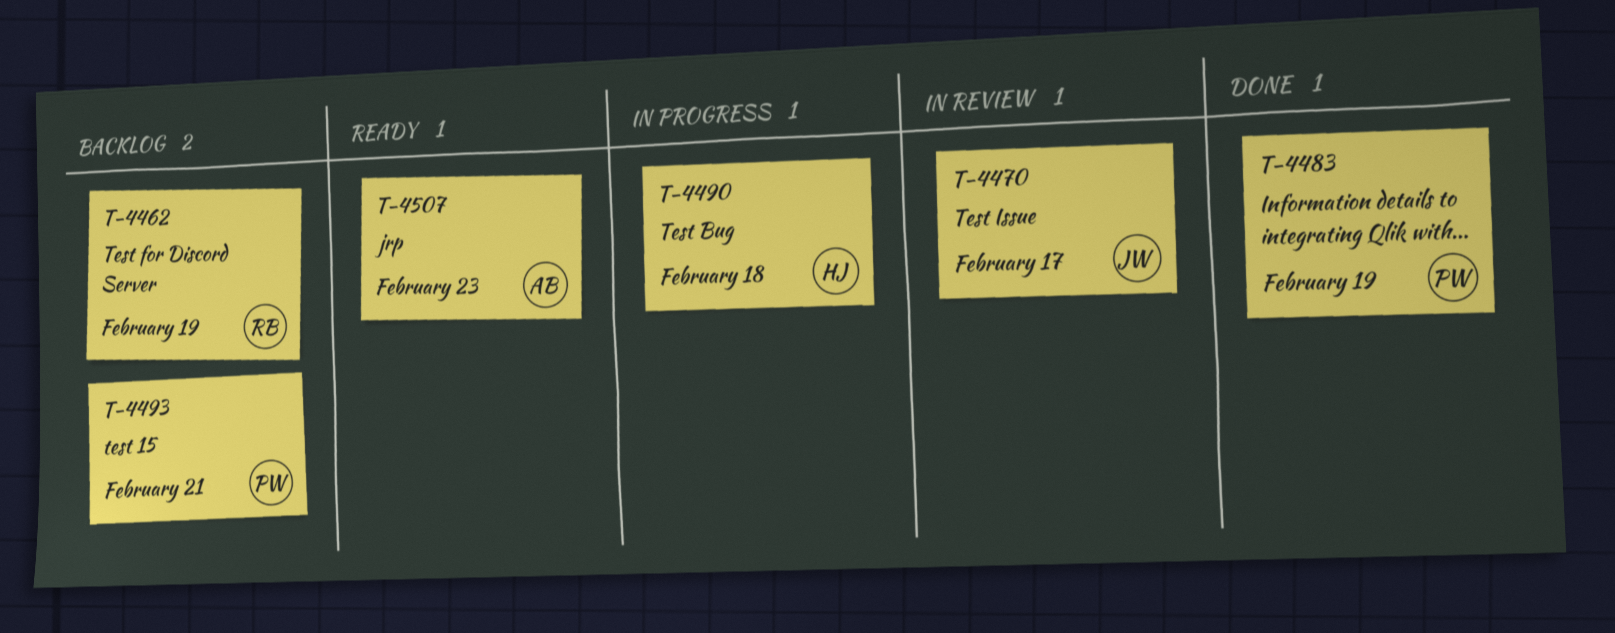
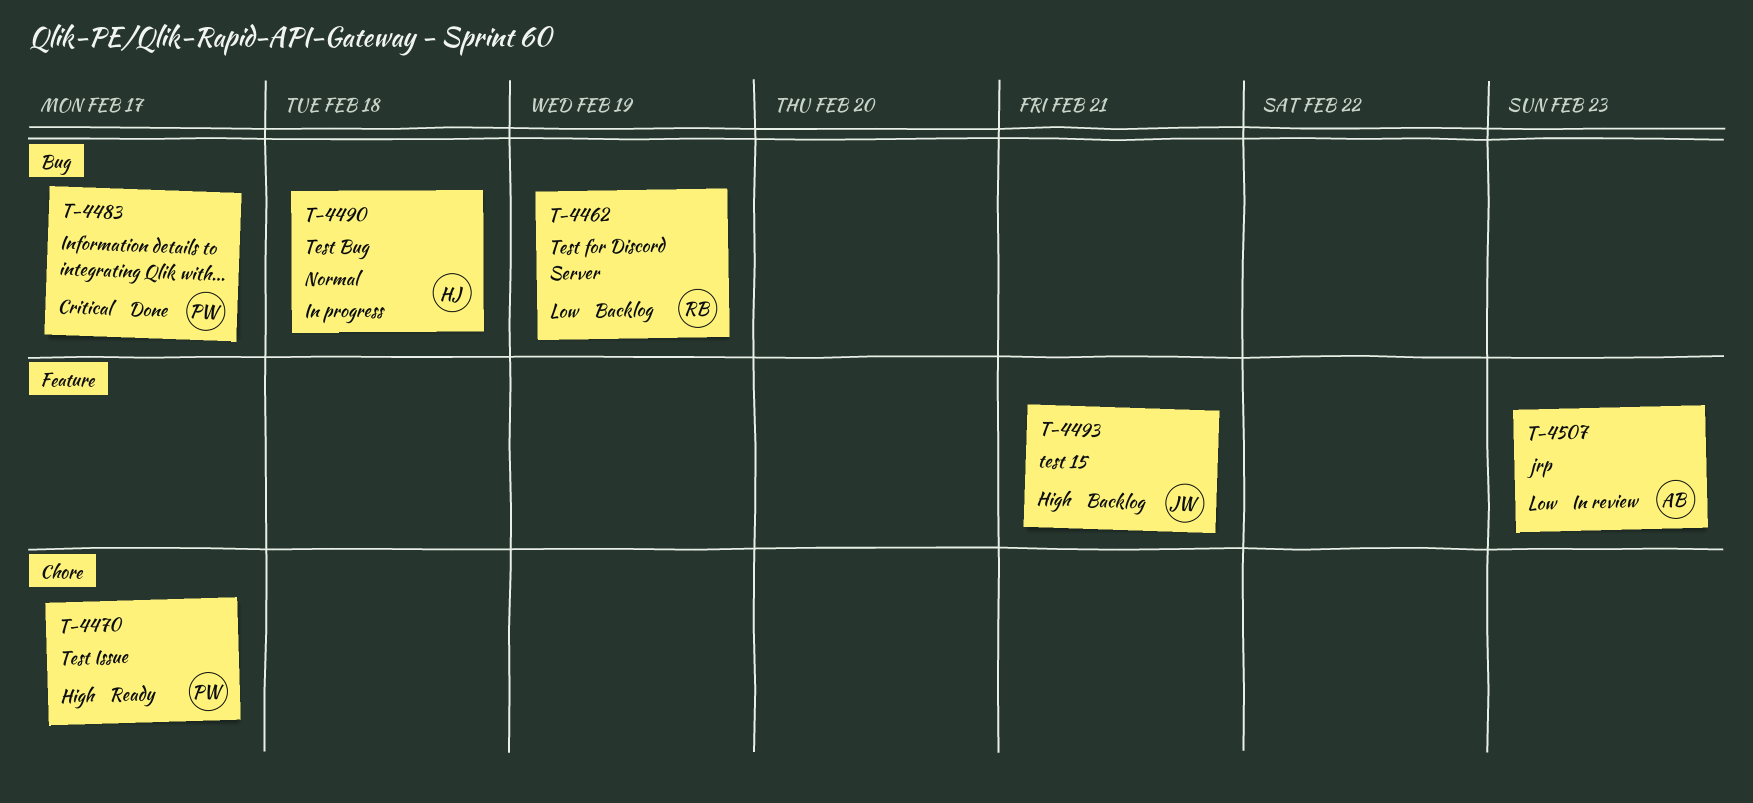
T-4470, status: In review -> Ready
T-4470, owner: JW -> PW
T-4483, due: Feb 19 -> Feb 17
T-4493, owner: PW -> JW
T-4507, status: Ready -> In review

